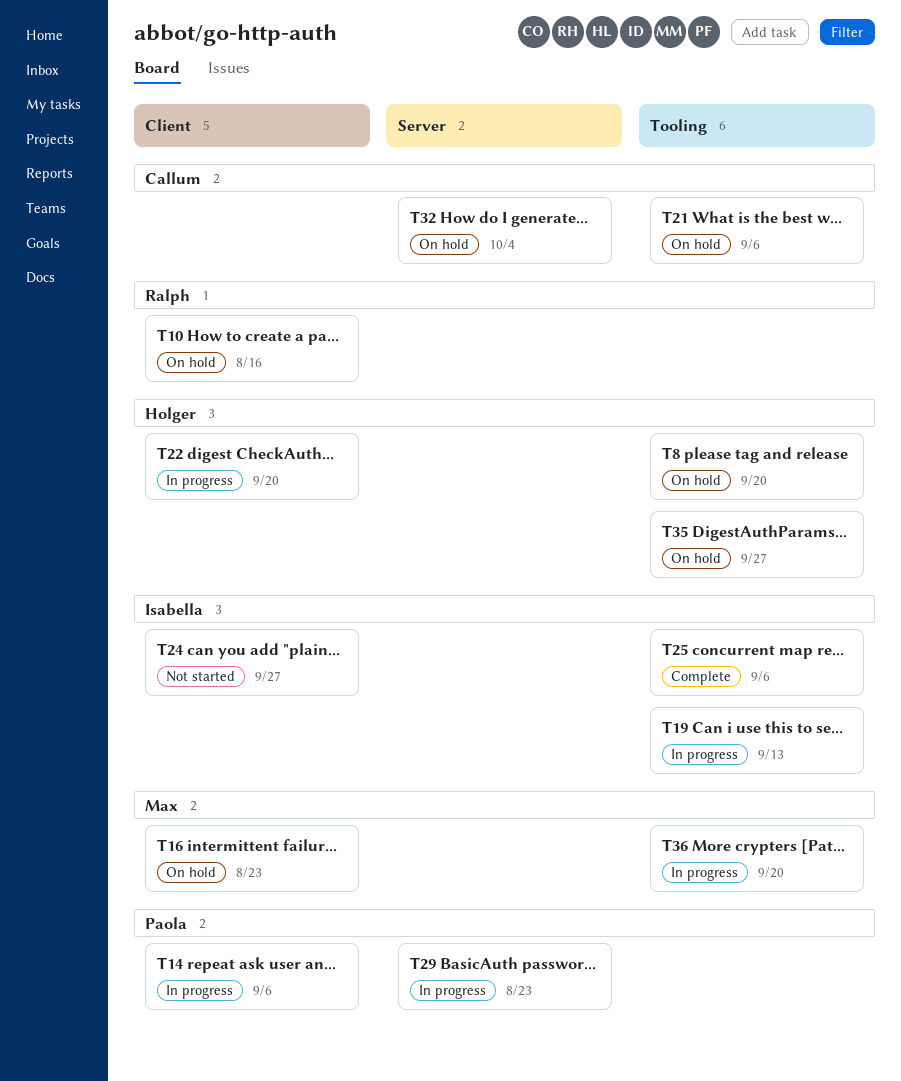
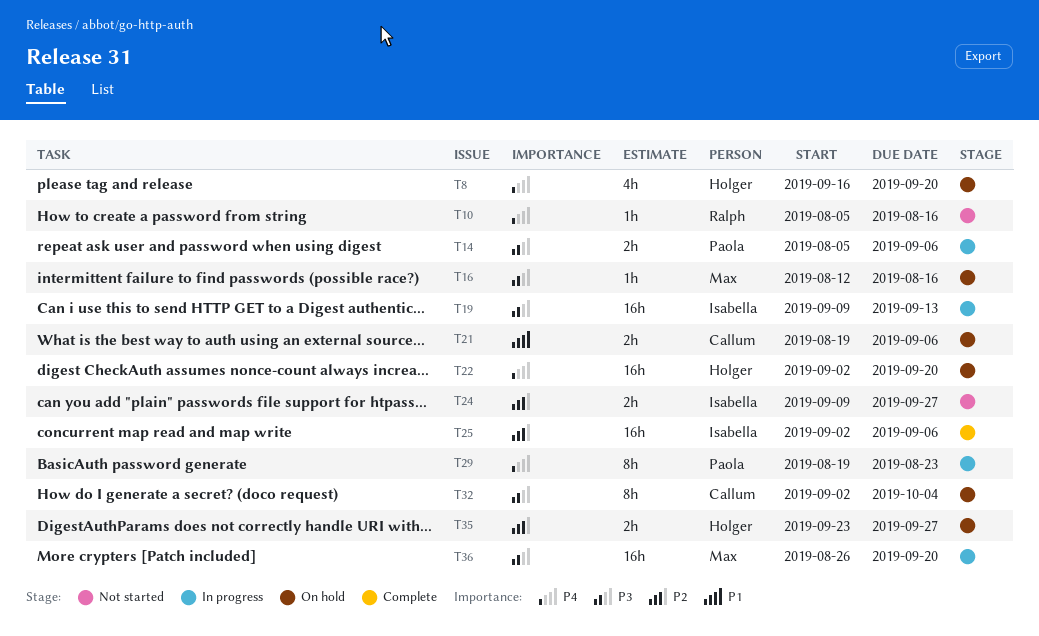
T10, status: On hold -> Not started
T16, due: Aug 23 -> Aug 16
T22, status: In progress -> On hold

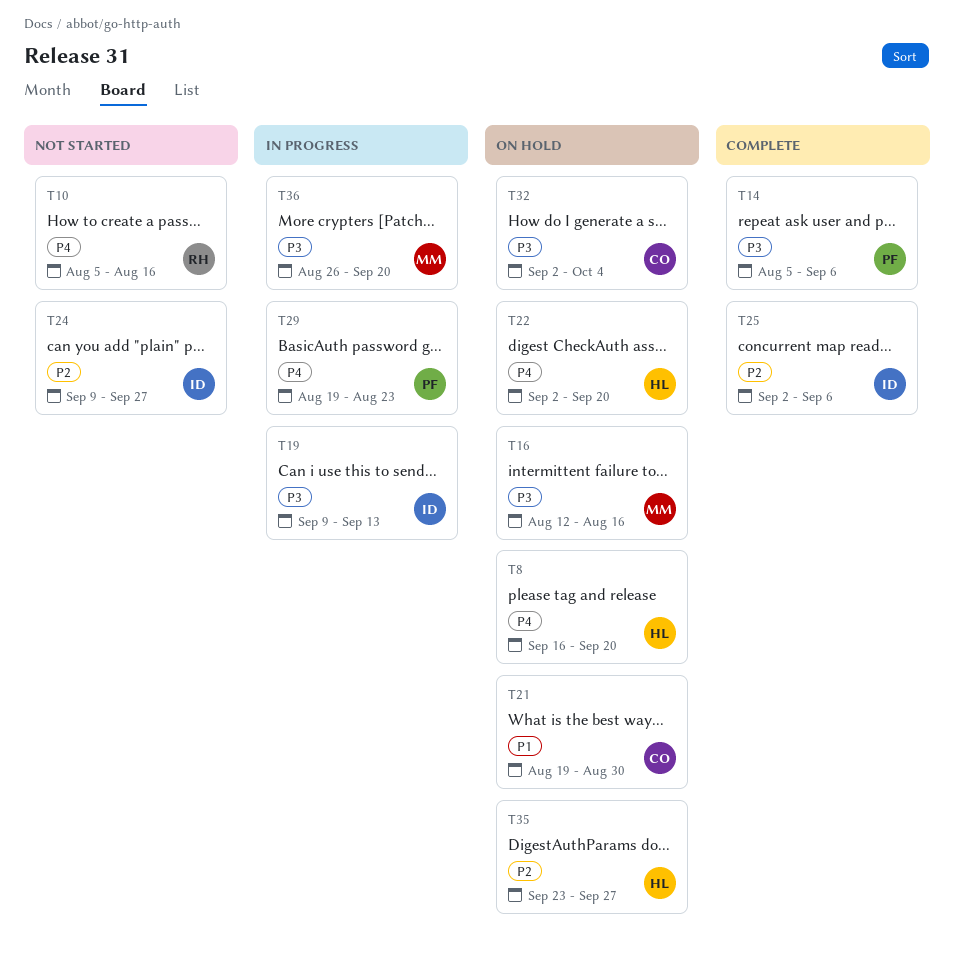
T14, status: In progress -> Complete
T21, due: Sep 6 -> Aug 30

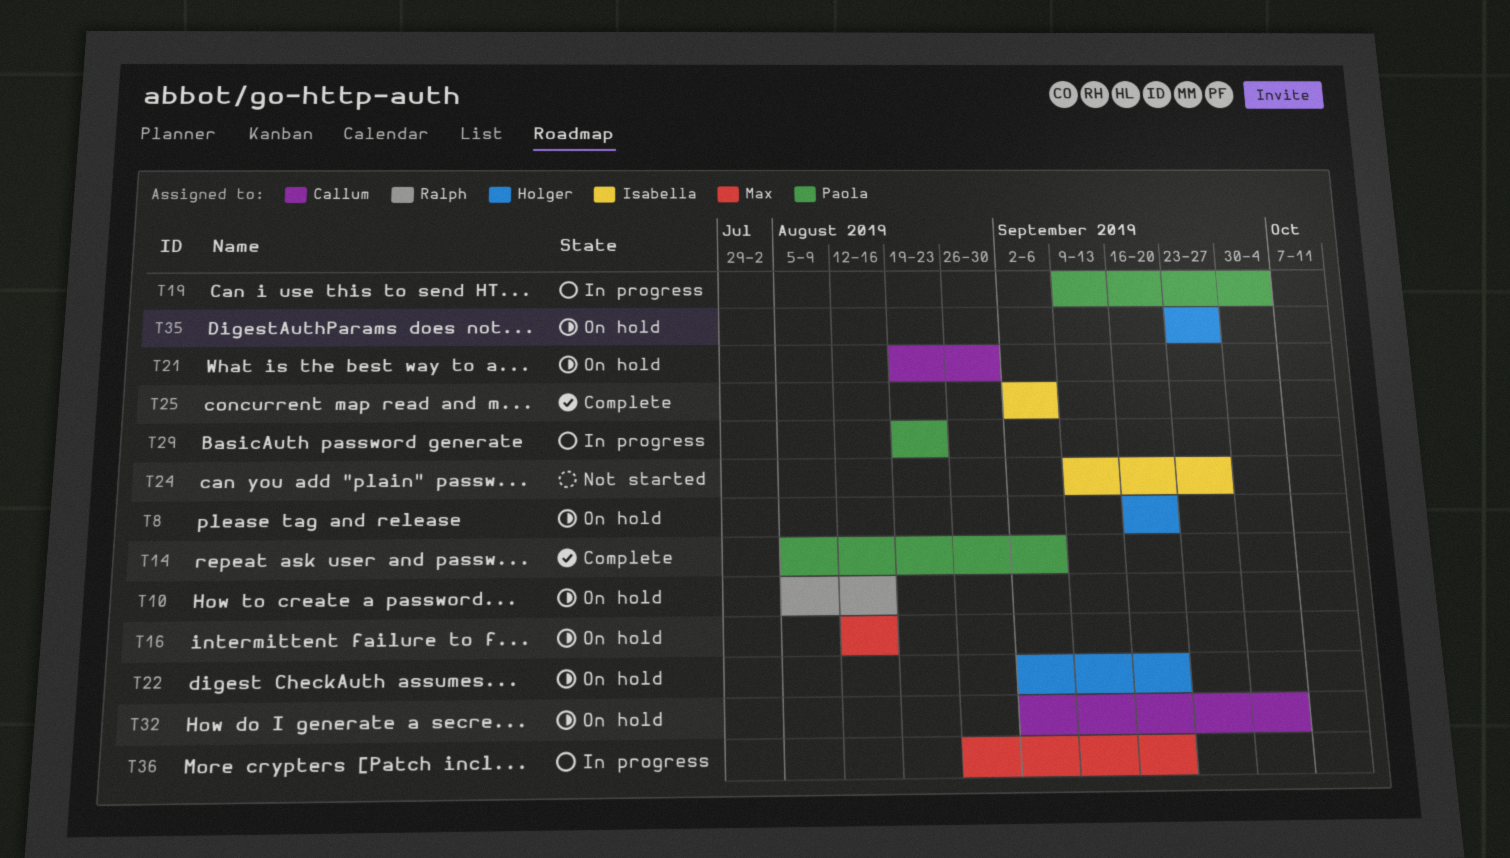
T10, status: Not started -> On hold
T19, owner: Isabella -> Paola
T19, due: Sep 13 -> Oct 4

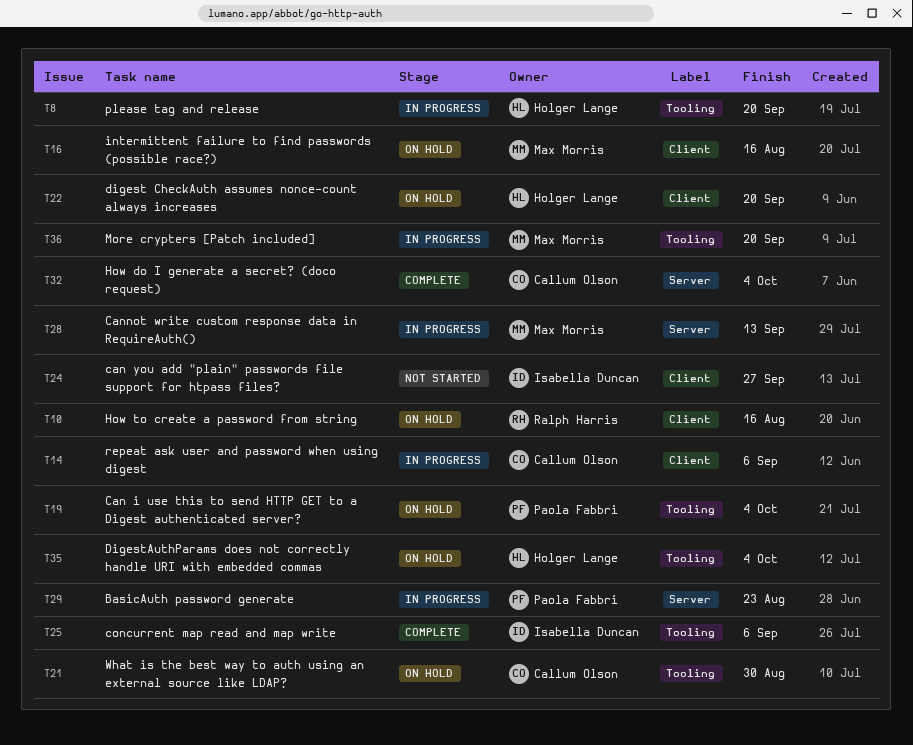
T8, status: On hold -> In progress
T14, status: Complete -> In progress
T14, owner: Paola Fabbri -> Callum Olson
T19, status: In progress -> On hold
T28: none -> present
T32, status: On hold -> Complete
T35, due: Sep 27 -> Oct 4

